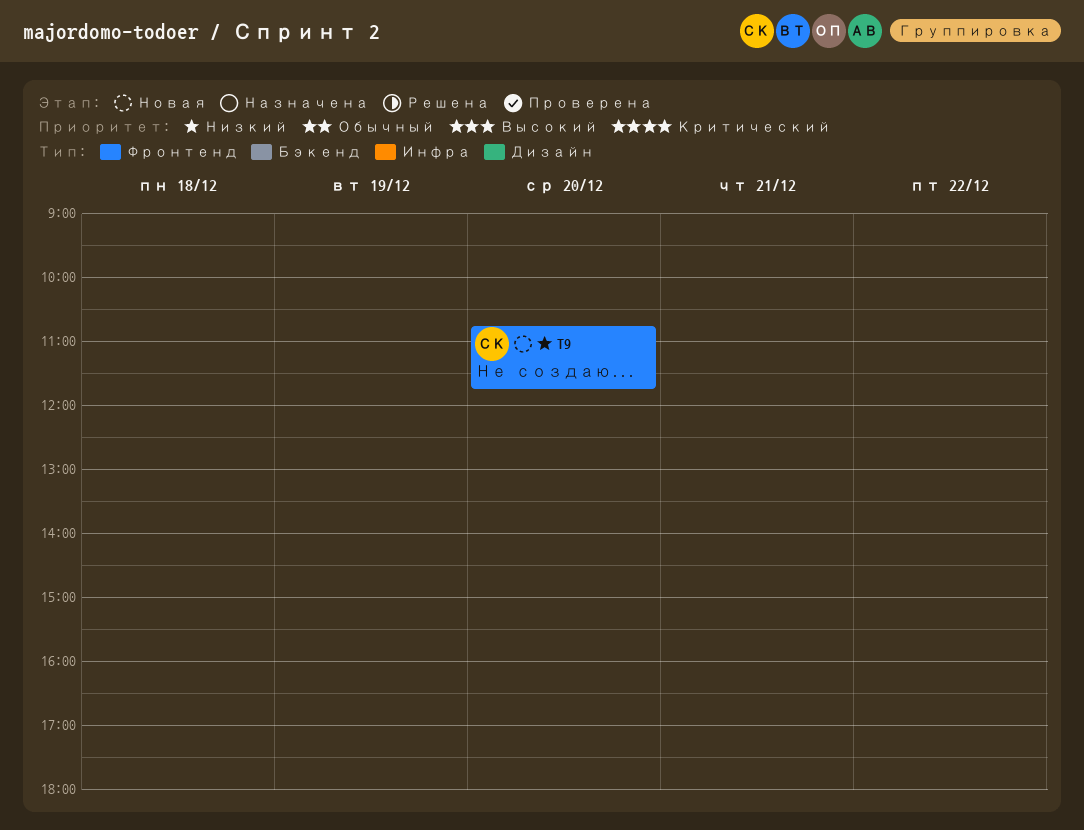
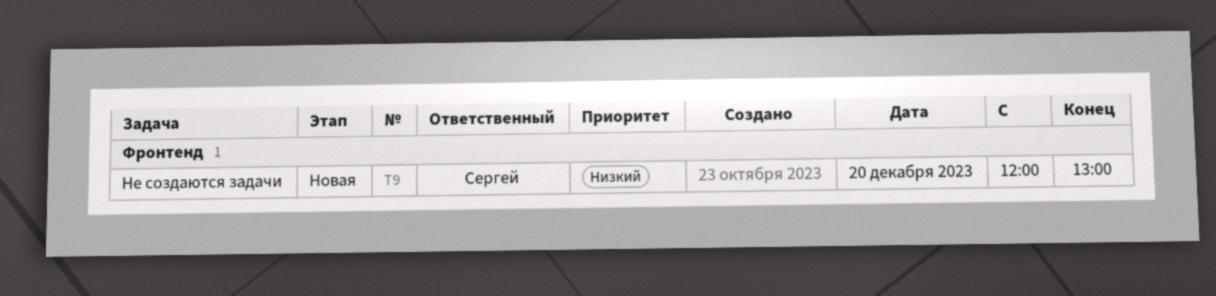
T9, begins: 10:45 -> 12:00
T9, ends: 11:45 -> 13:00

